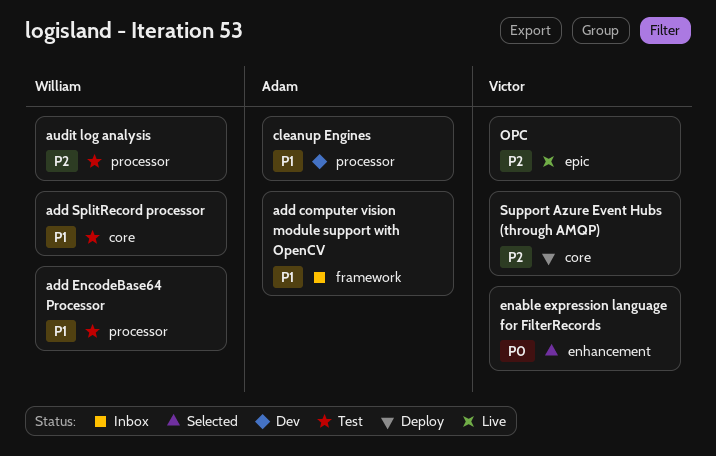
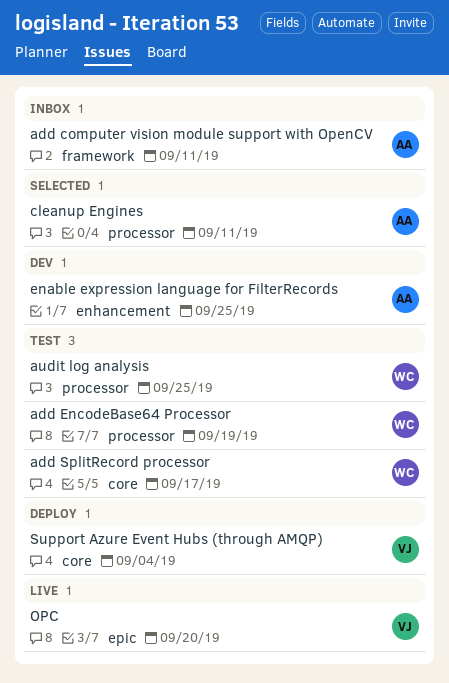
cleanup Engines, status: Dev -> Selected
enable expression language for FilterRecords, status: Selected -> Dev
enable expression language for FilterRecords, owner: Victor -> Adam

